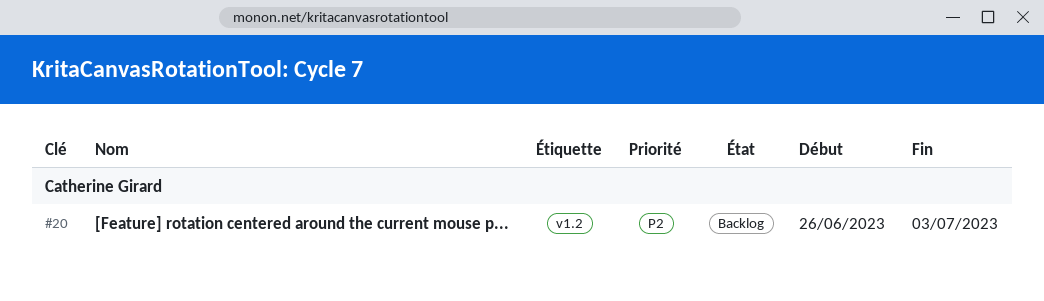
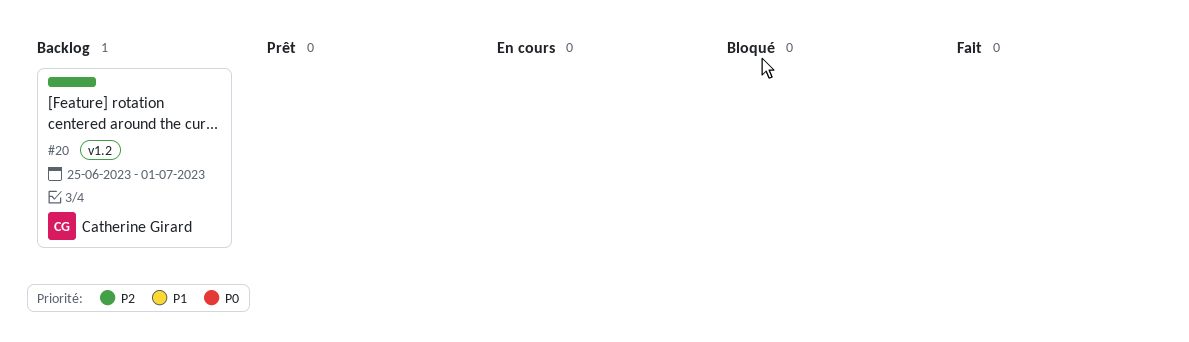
#20, start: Jun 26 -> Jun 25
#20, due: Jul 3 -> Jul 1

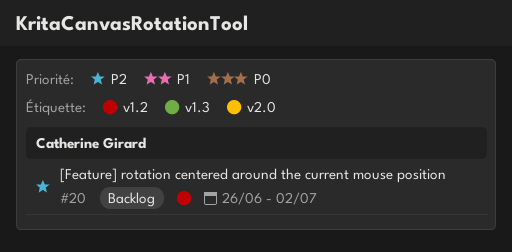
#20, start: Jun 25 -> Jun 26
#20, due: Jul 1 -> Jul 2

